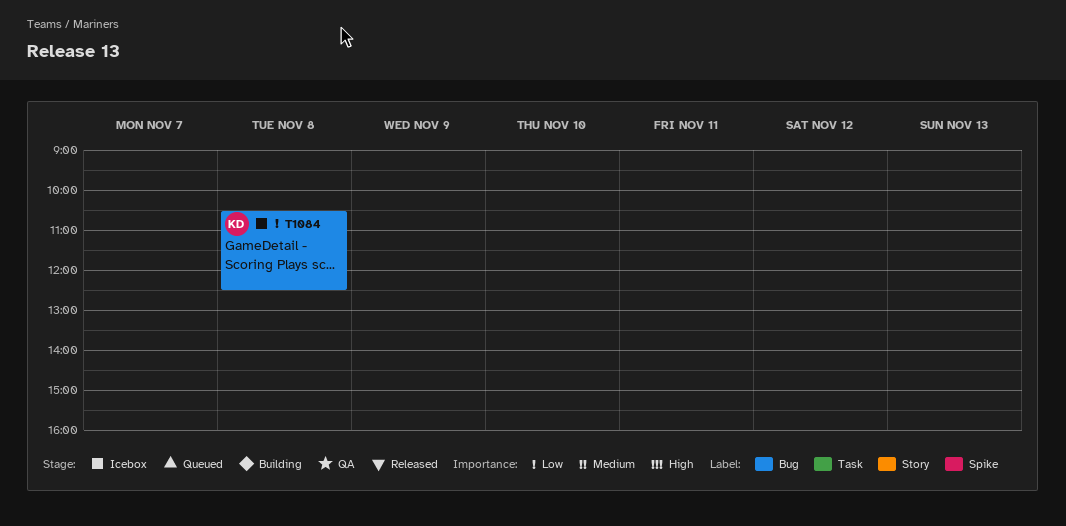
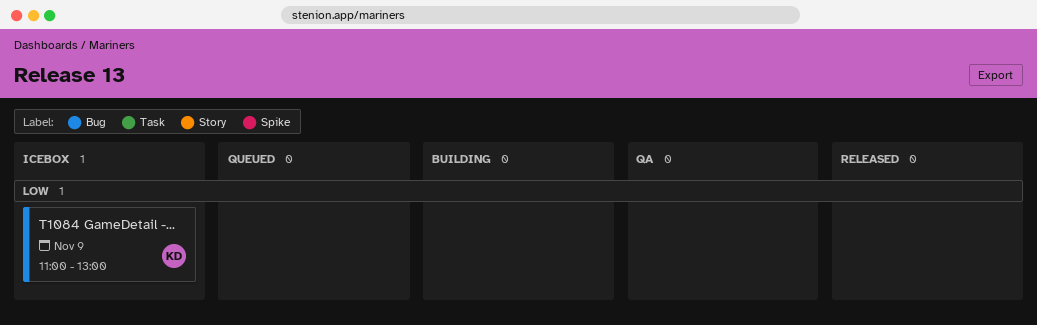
T1084, day: Nov 8 -> Nov 9
T1084, begins: 10:30 -> 11:00
T1084, ends: 12:30 -> 13:00

